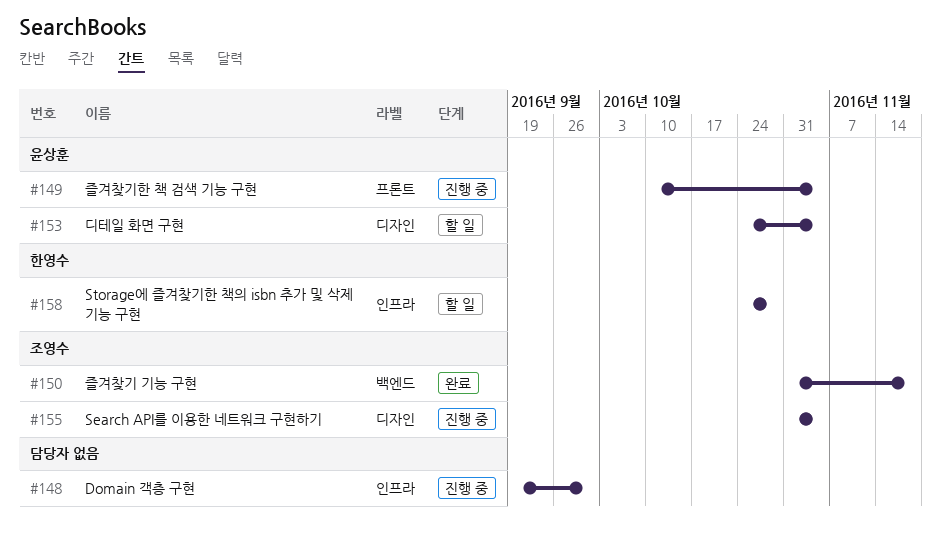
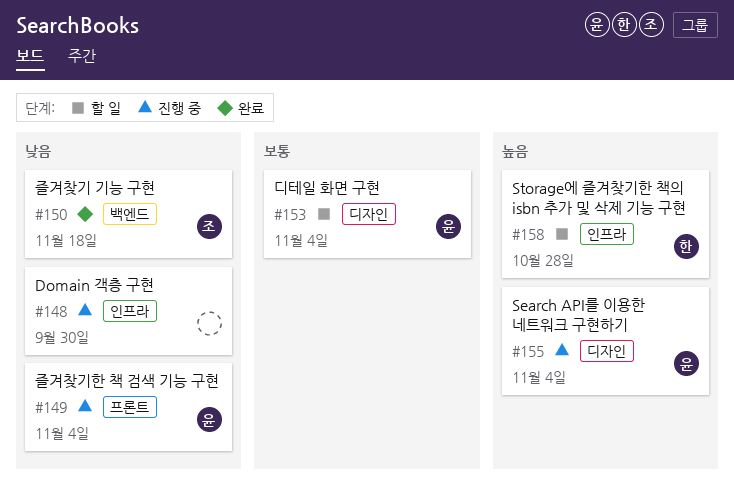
#155, owner: 조영수 -> 윤상훈

